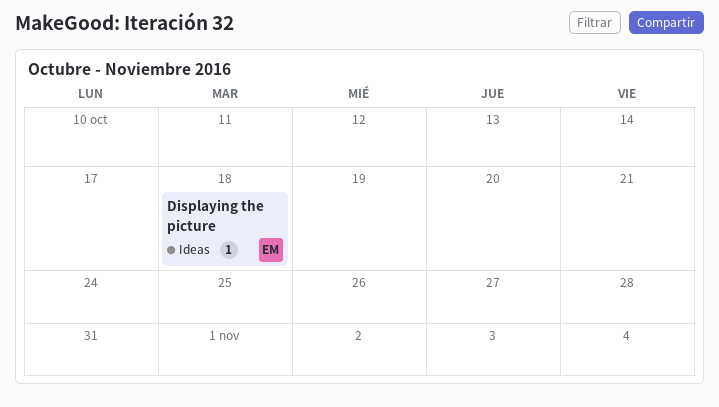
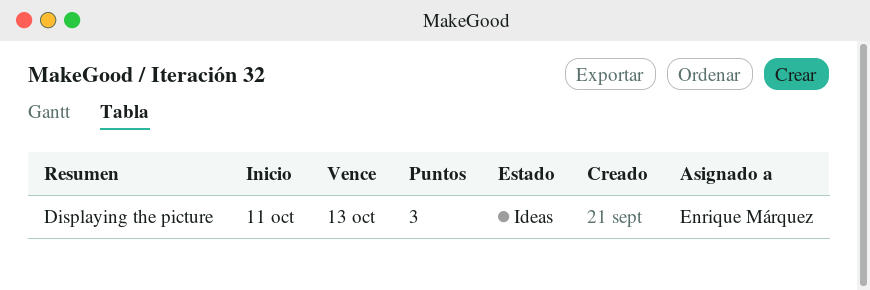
Displaying the picture, estimate: 1 -> 3
Displaying the picture, due: Oct 18 -> Oct 13

